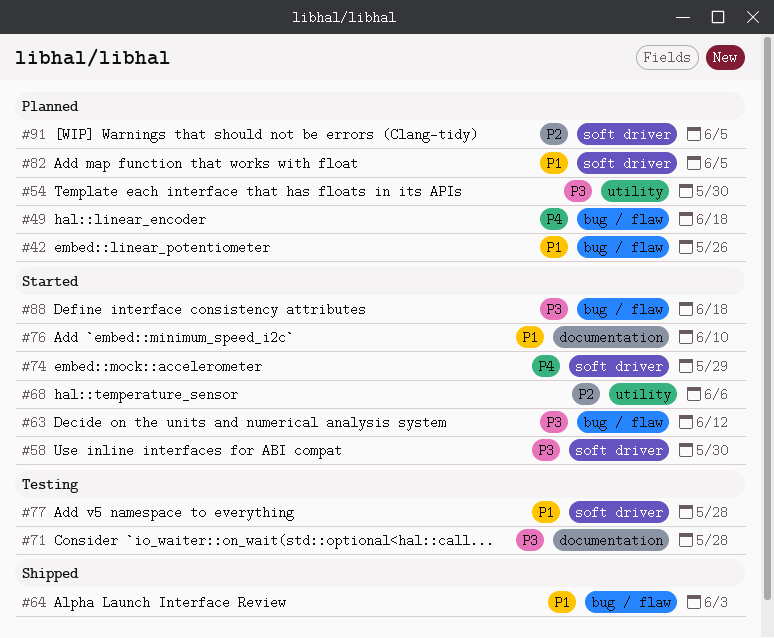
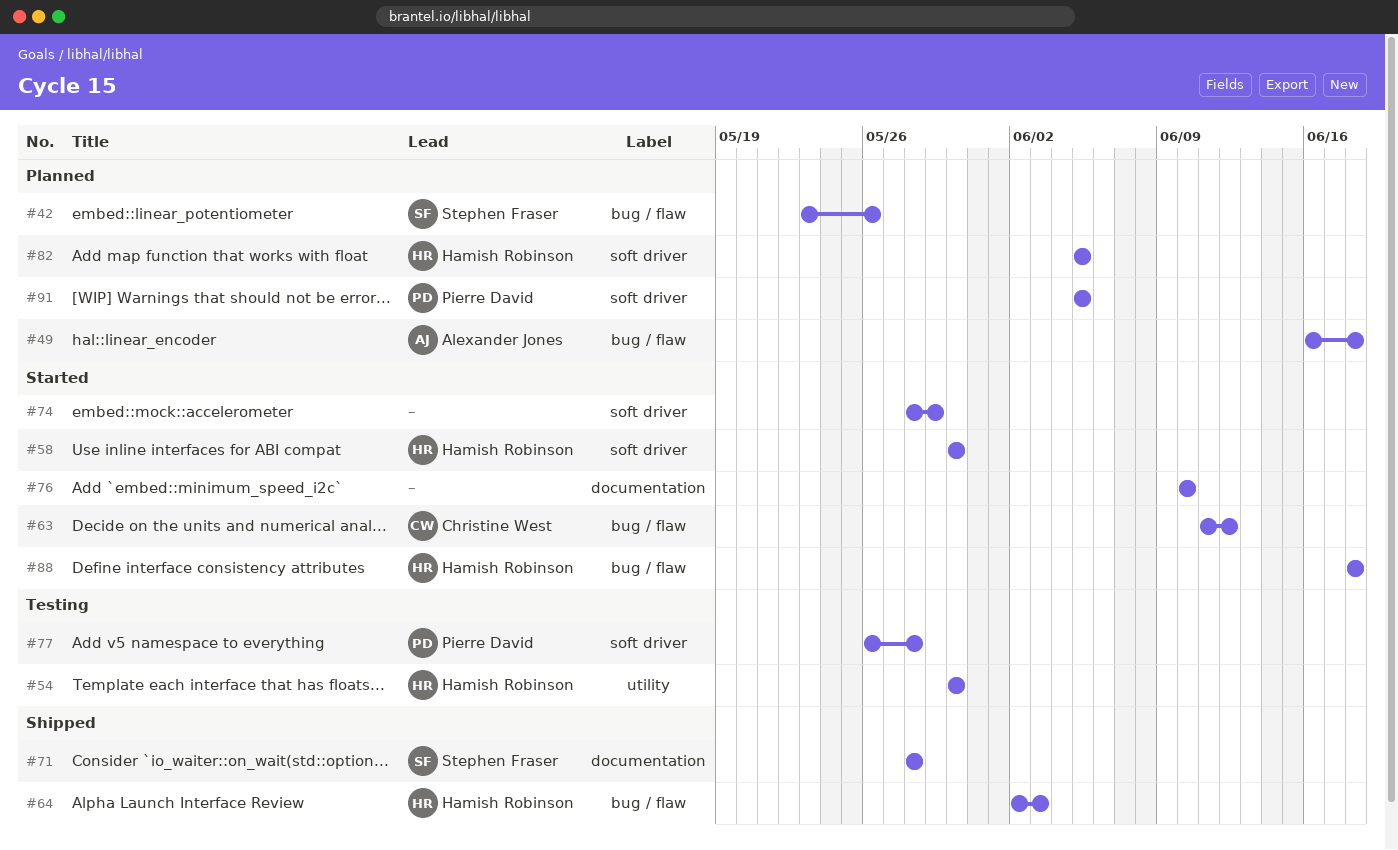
#54, status: Planned -> Testing
#68: present -> none
#71, status: Testing -> Shipped

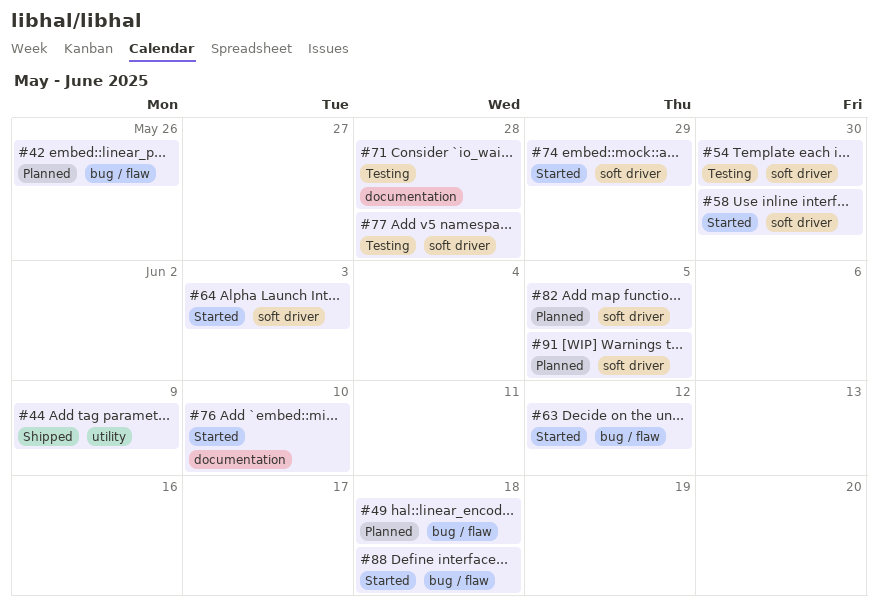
#44: none -> present
#54, label: utility -> soft driver
#64, status: Shipped -> Started
#64, label: bug / flaw -> soft driver
#71, status: Shipped -> Testing

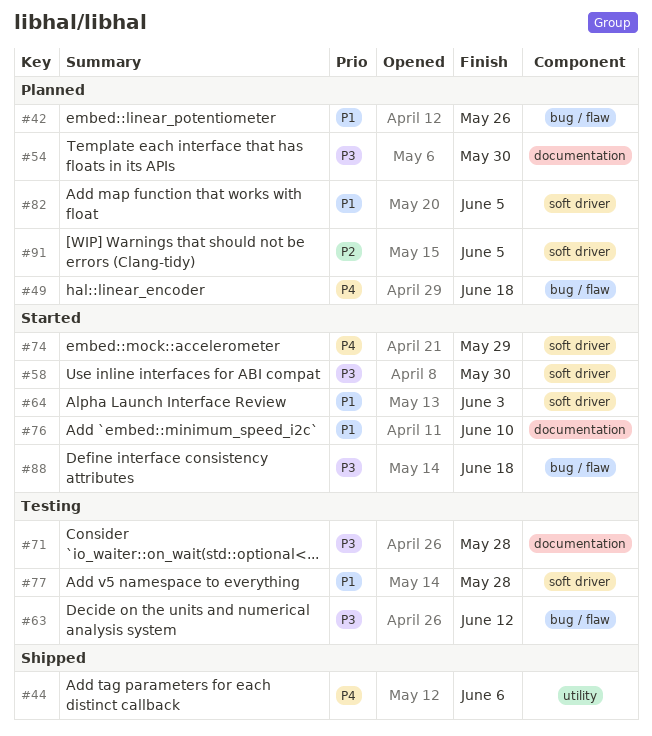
#44, due: Jun 9 -> Jun 6
#54, status: Testing -> Planned
#54, label: soft driver -> documentation
#63, status: Started -> Testing

